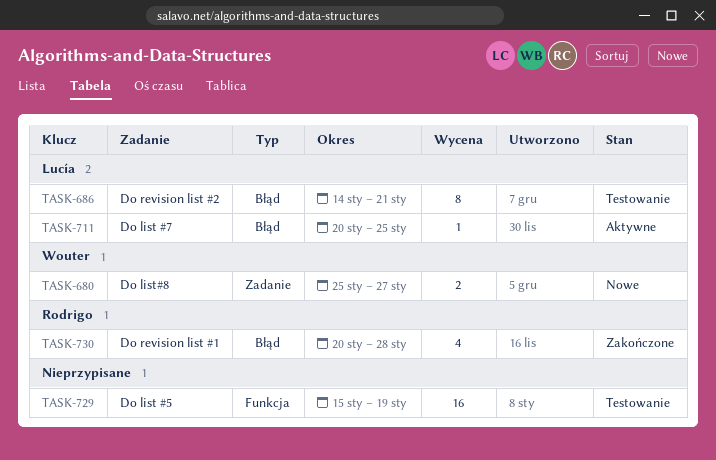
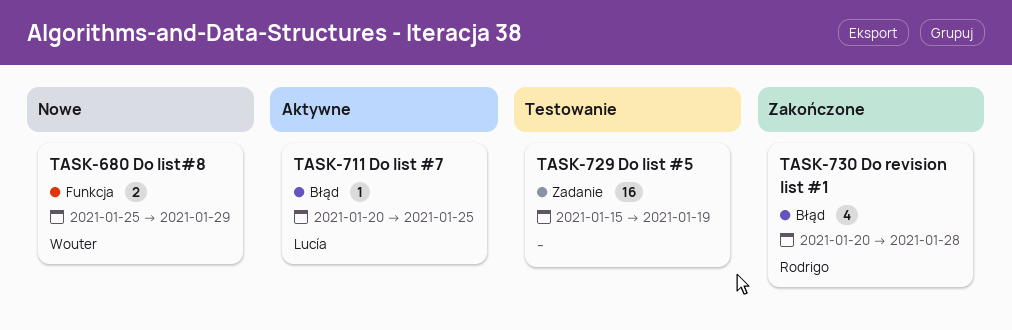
TASK-680, label: Zadanie -> Funkcja
TASK-680, due: Jan 27 -> Jan 29
TASK-686: present -> none
TASK-729, label: Funkcja -> Zadanie

